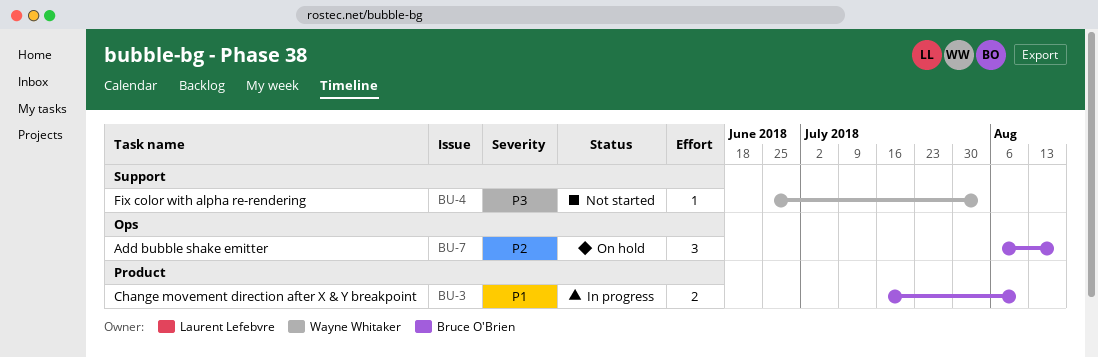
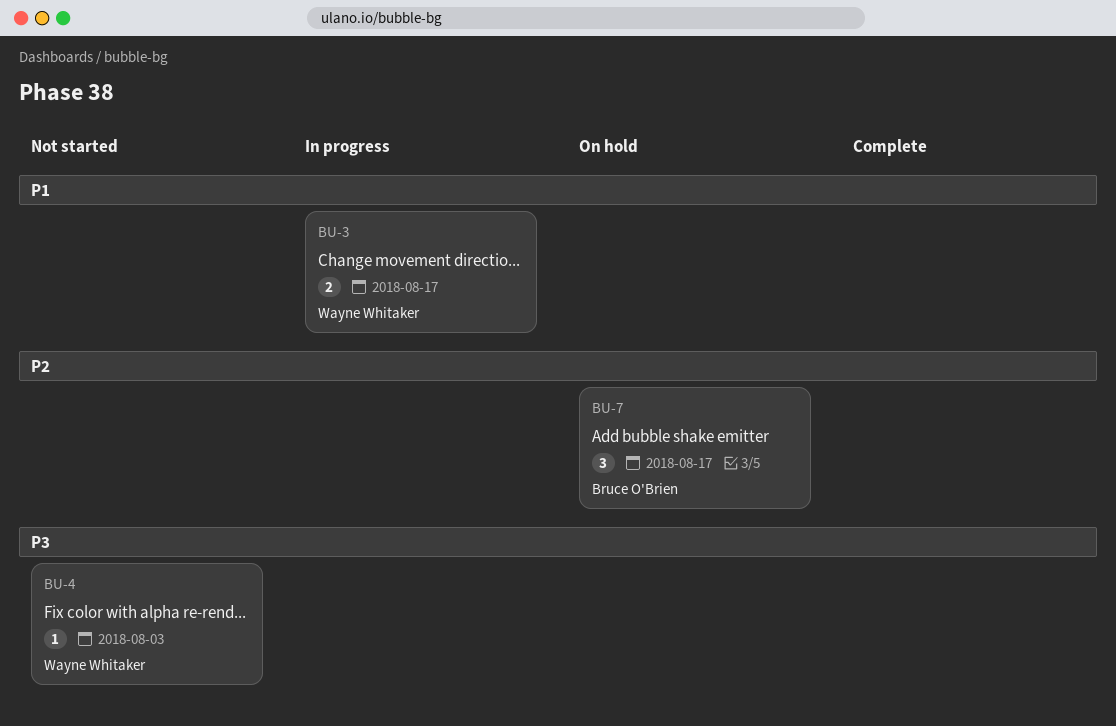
BU-3, owner: Bruce O'Brien -> Wayne Whitaker
BU-3, due: Aug 10 -> Aug 17

